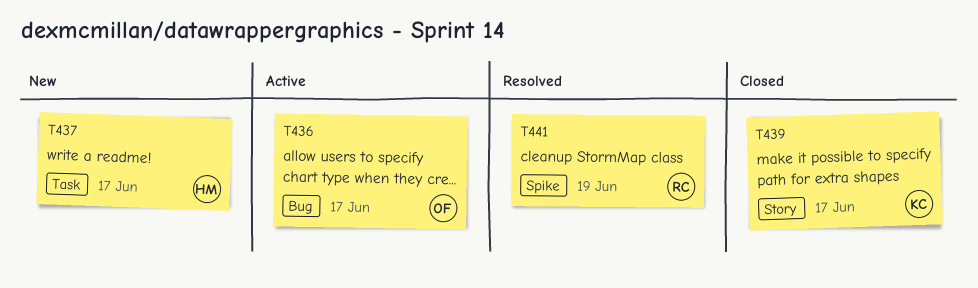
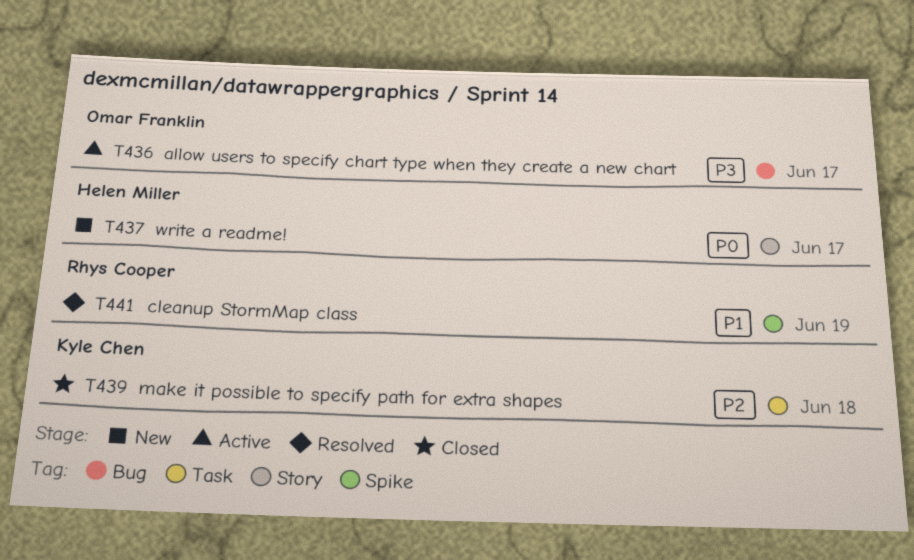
T437, label: Task -> Story
T439, label: Story -> Task
T439, due: Jun 17 -> Jun 18

